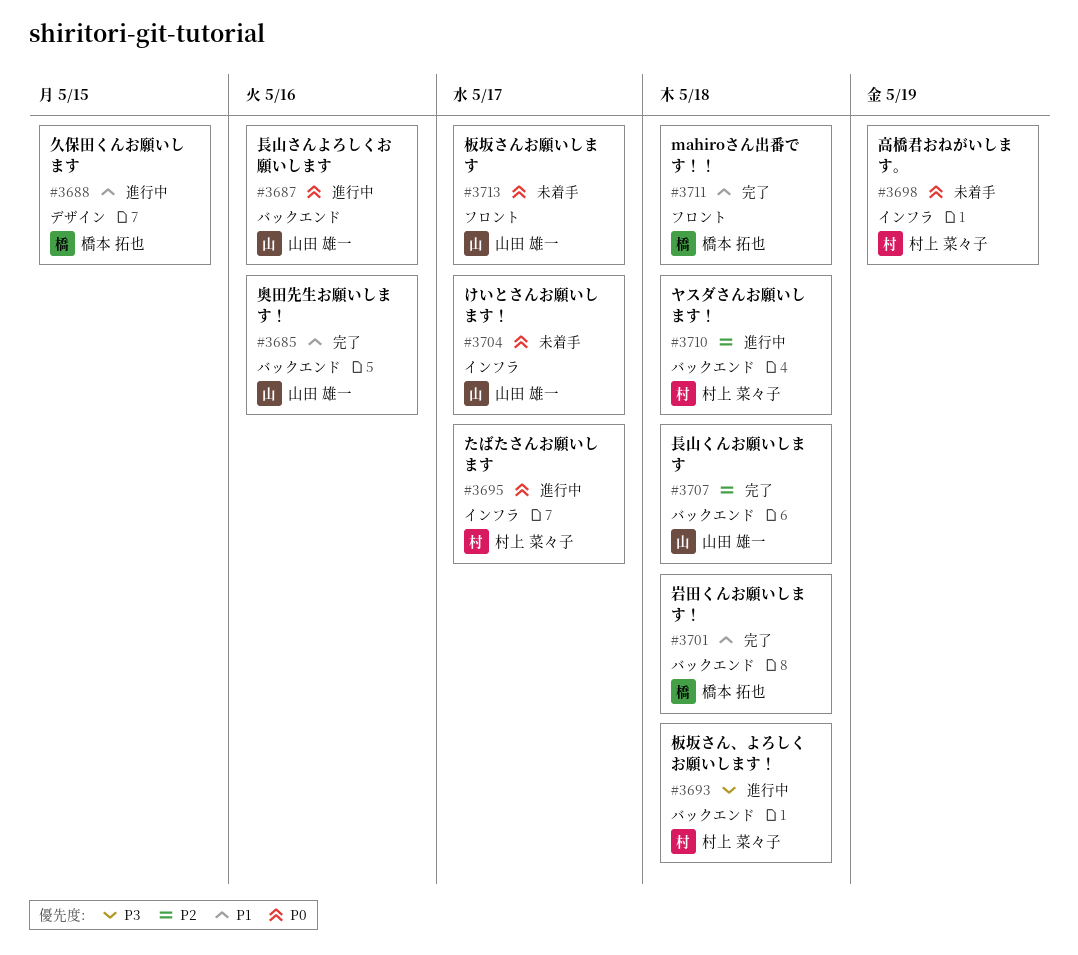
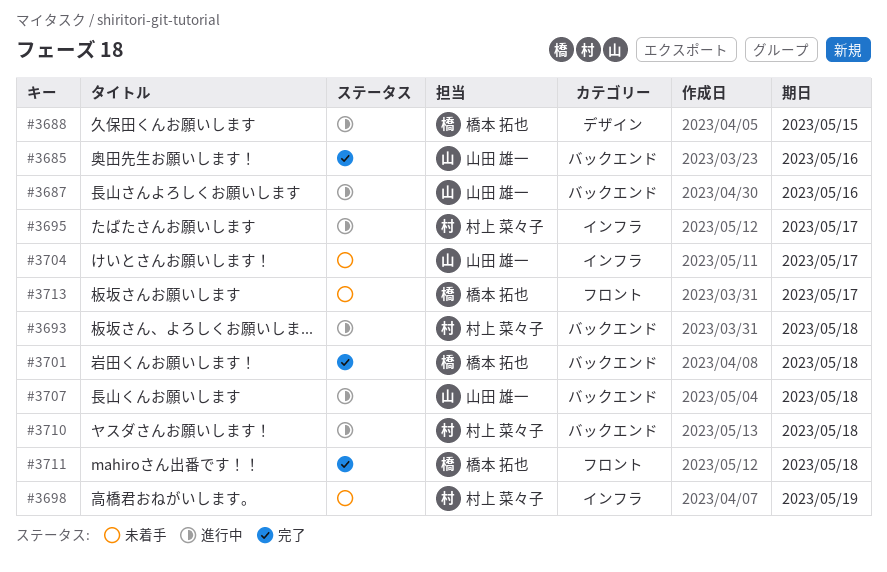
#3707, status: 完了 -> 進行中
#3713, owner: 山田 雄一 -> 橋本 拓也

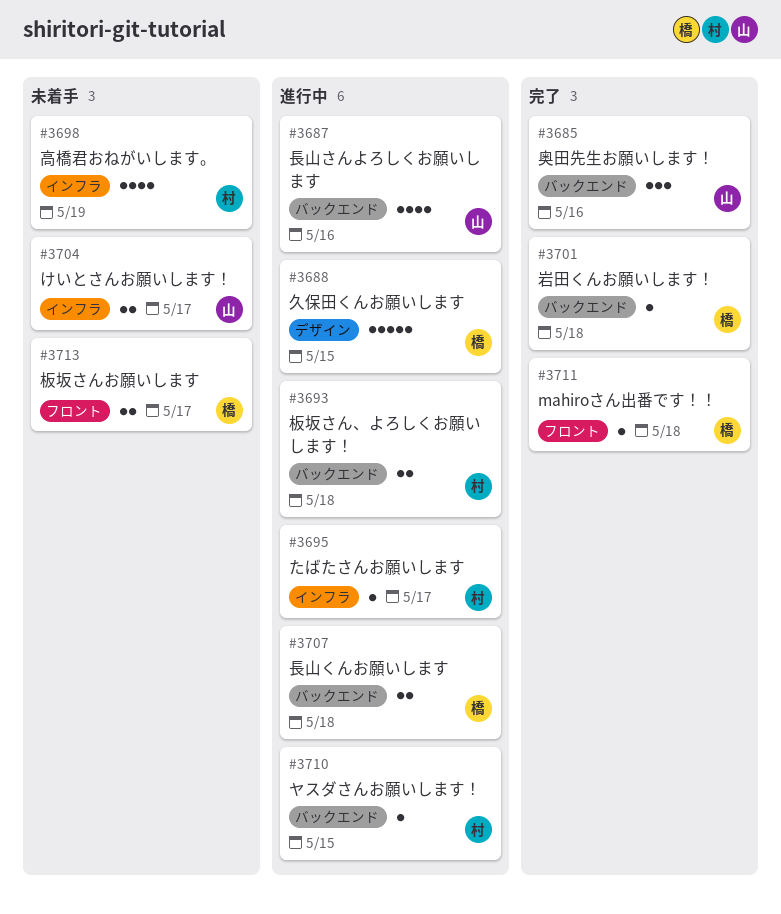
#3707, owner: 山田 雄一 -> 橋本 拓也
#3710, due: May 18 -> May 15

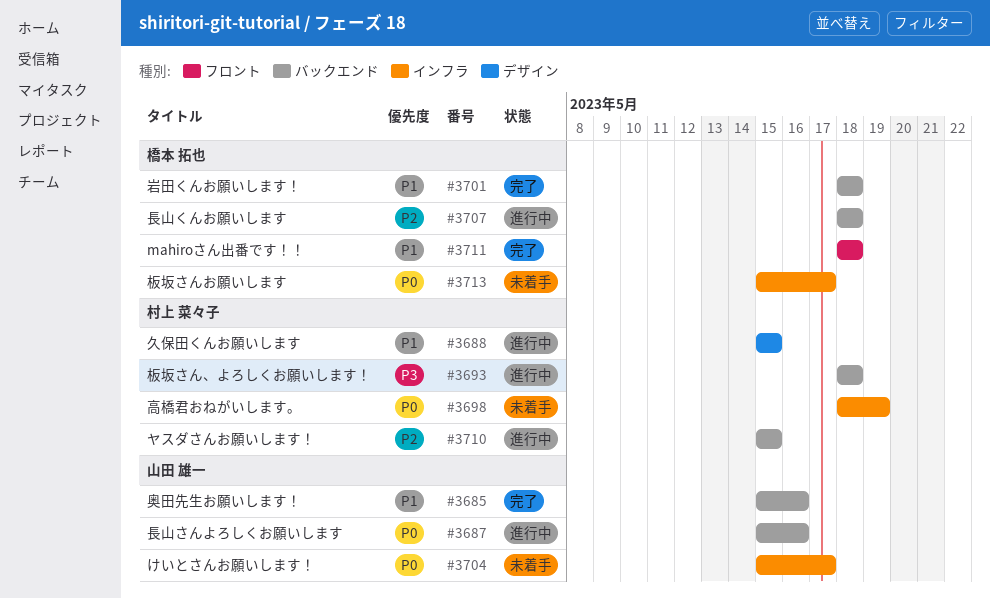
#3688, owner: 橋本 拓也 -> 村上 菜々子
#3695: present -> none
#3713, label: フロント -> インフラ

